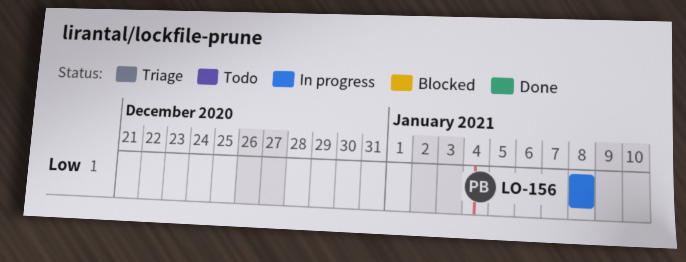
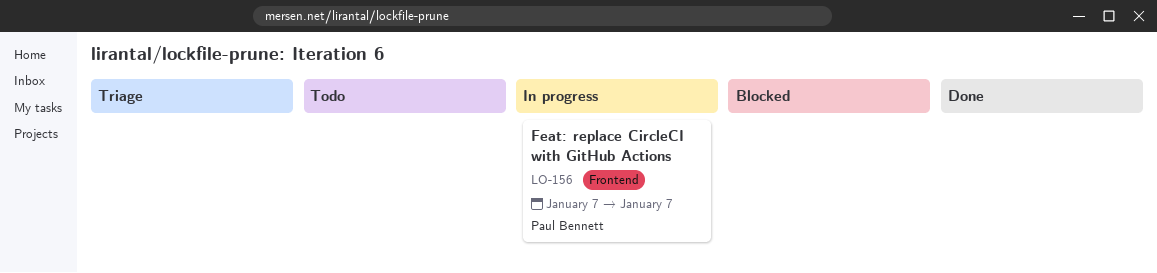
LO-156, start: Jan 8 -> Jan 7
LO-156, due: Jan 8 -> Jan 7

